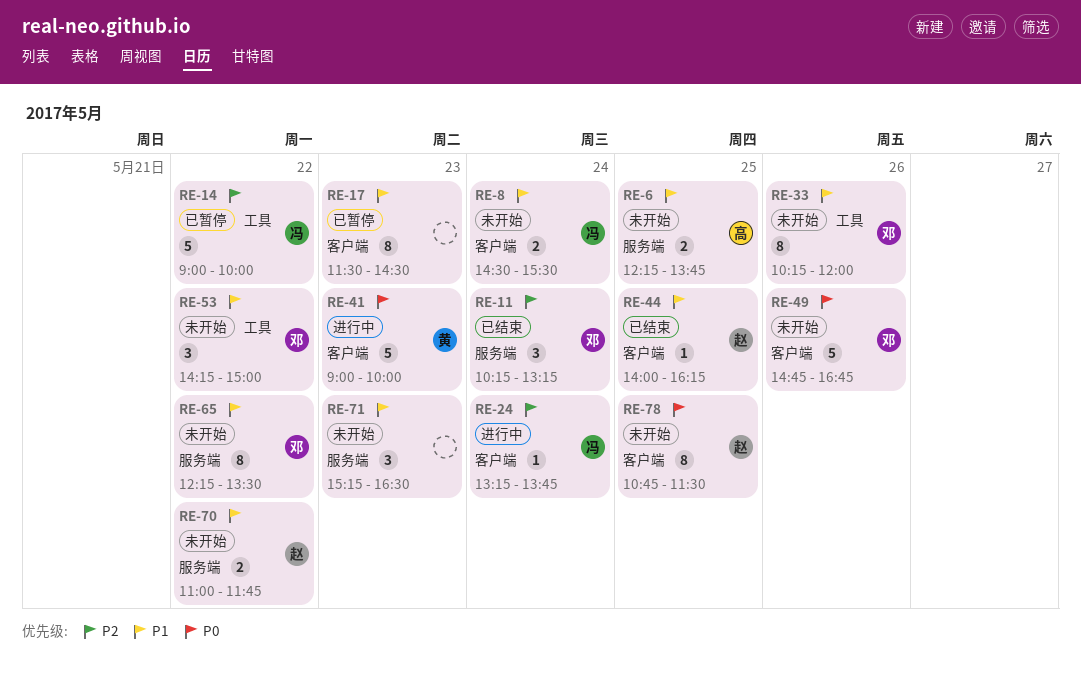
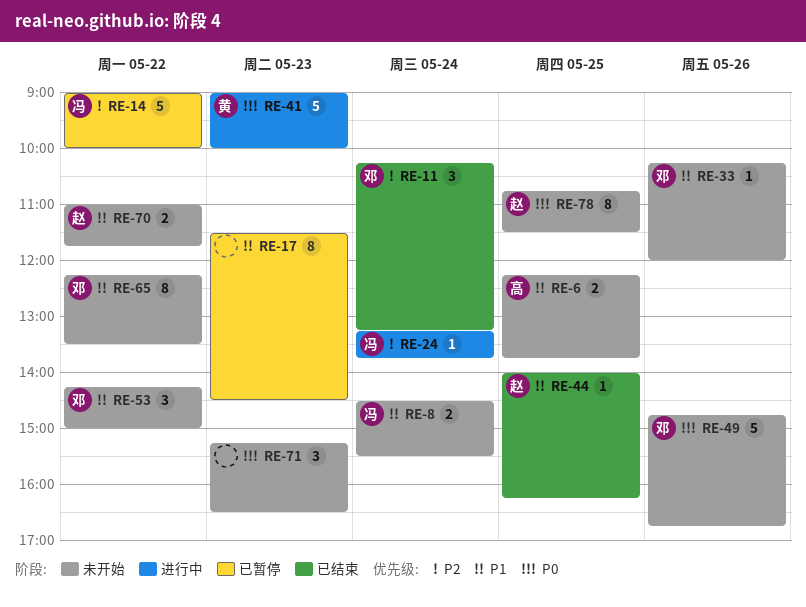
RE-33, estimate: 8 -> 1
RE-71, priority: P1 -> P0

